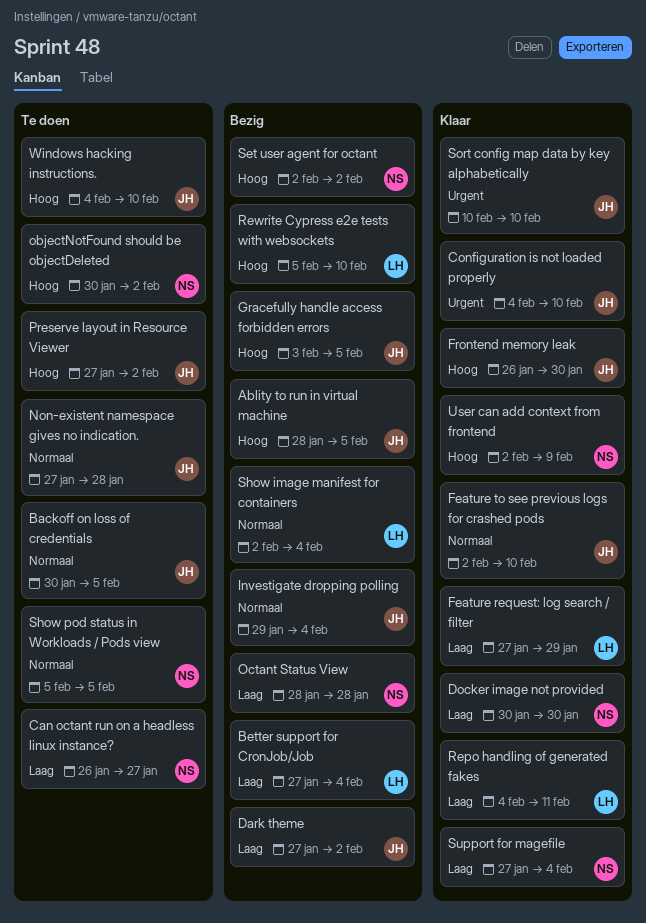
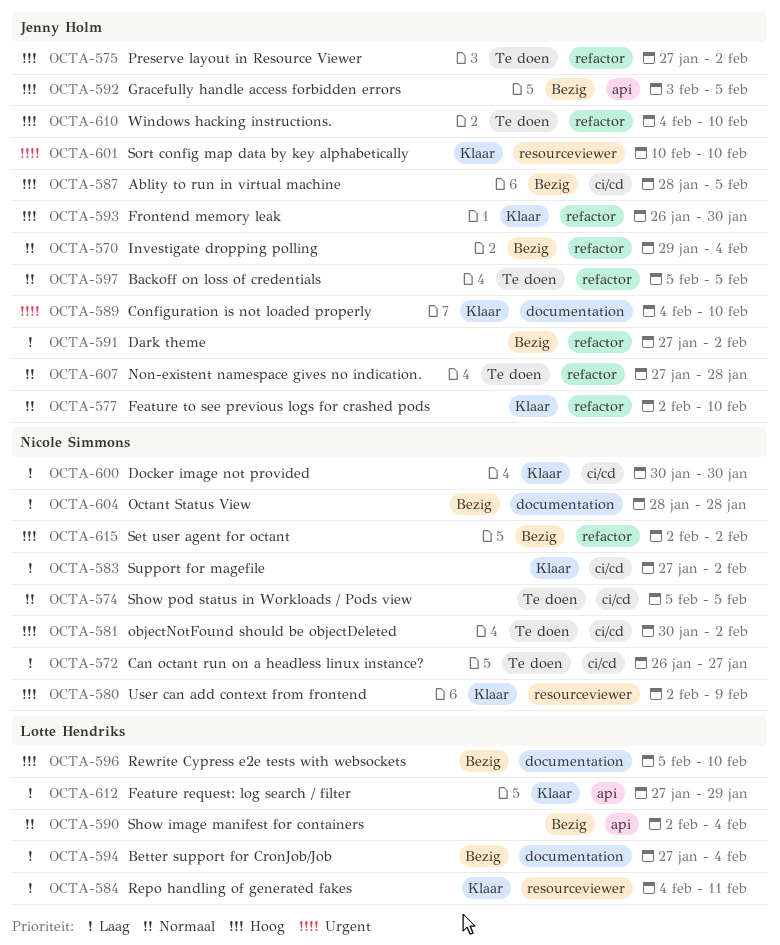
Backoff on loss of credentials, start: Jan 30 -> Feb 5
Support for magefile, due: Feb 4 -> Feb 2

